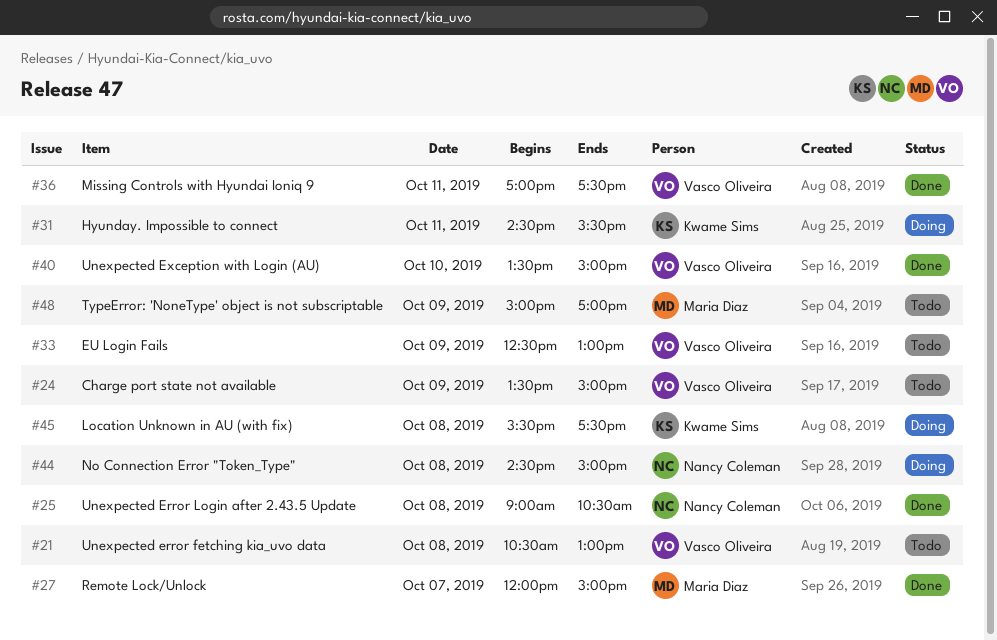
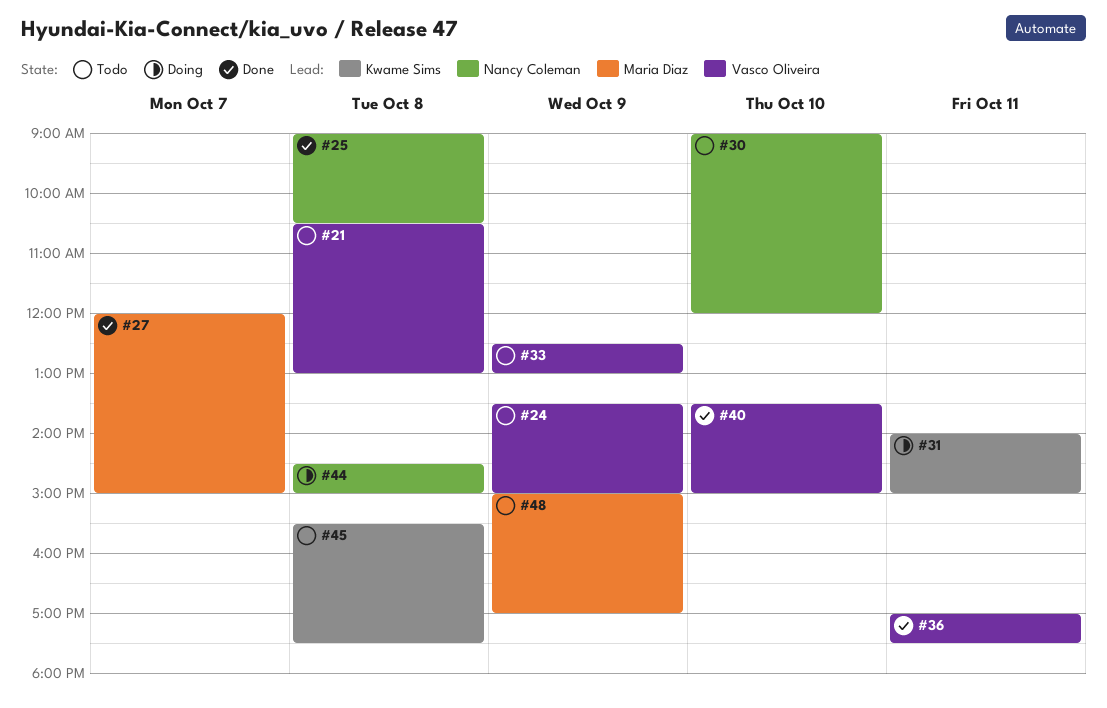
#30: none -> present
#31, begins: 14:30 -> 14:00
#31, ends: 15:30 -> 15:00
#45, status: Doing -> Todo

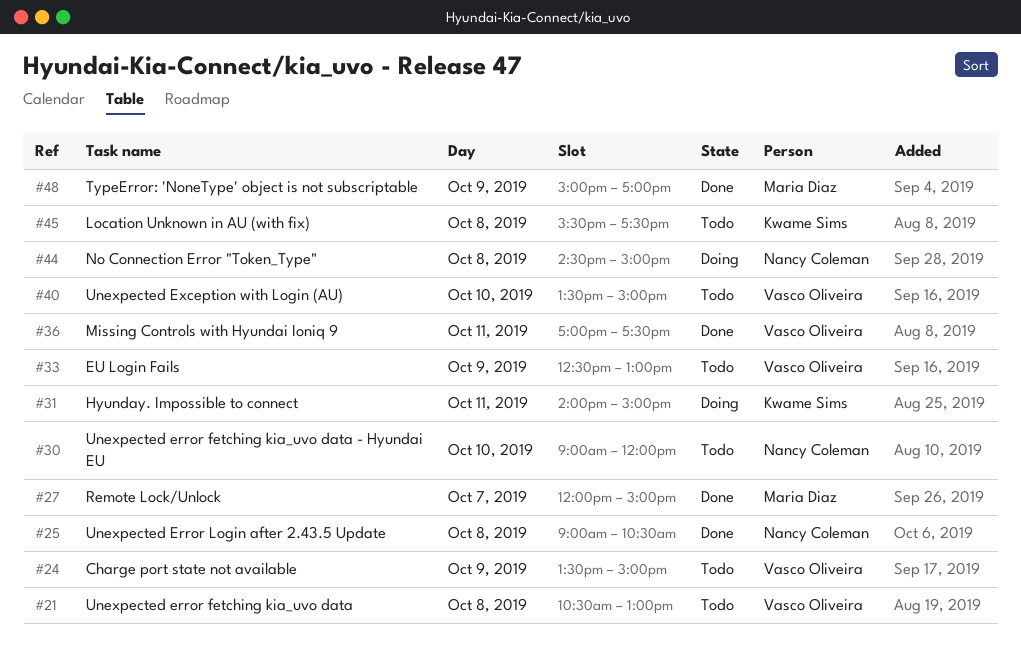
#40, status: Done -> Todo
#48, status: Todo -> Done

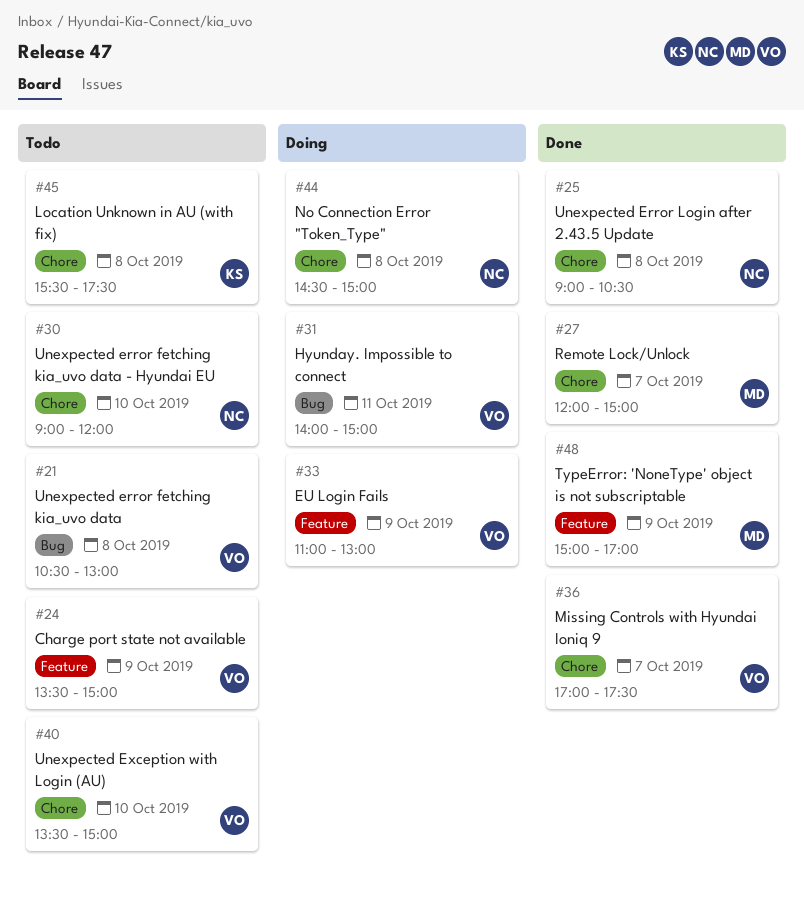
#31, owner: Kwame Sims -> Vasco Oliveira
#33, status: Todo -> Doing
#33, begins: 12:30 -> 11:00
#36, day: Oct 11 -> Oct 7

